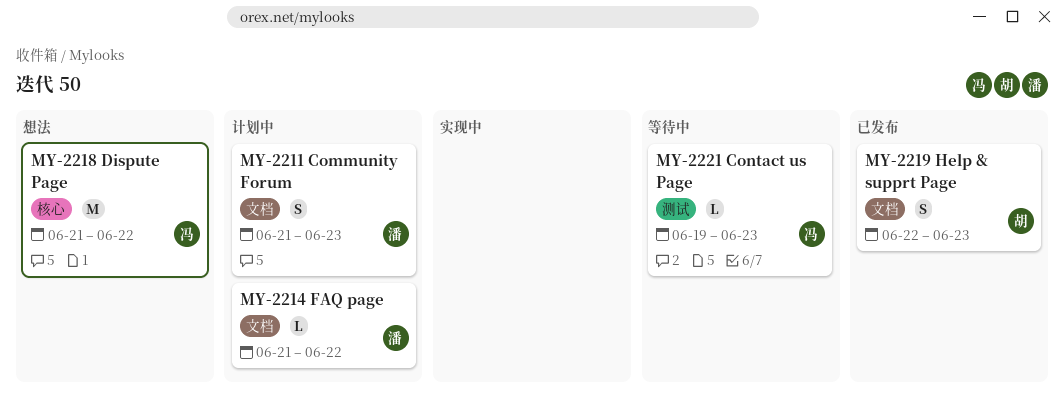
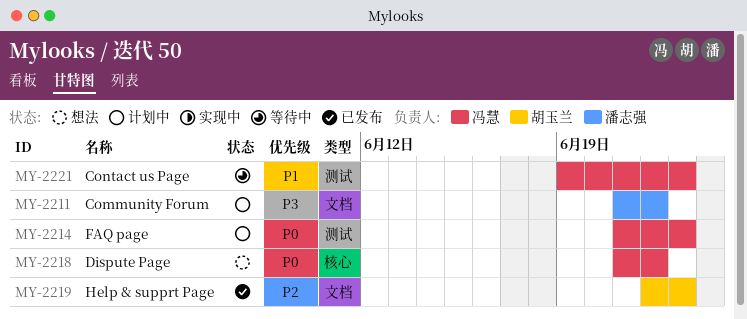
MY-2211, due: Jun 23 -> Jun 22
MY-2214, owner: 潘志强 -> 冯慧
MY-2214, label: 文档 -> 测试
MY-2214, due: Jun 22 -> Jun 23

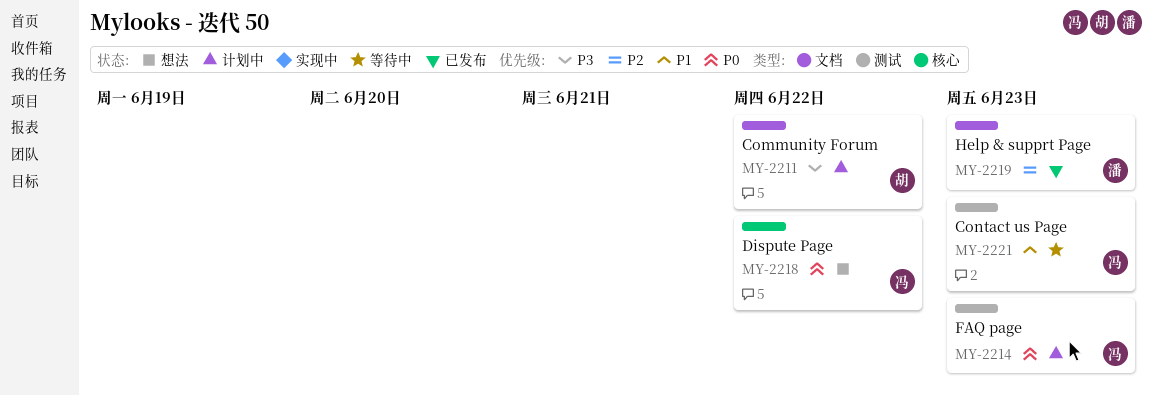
MY-2211, owner: 潘志强 -> 胡玉兰
MY-2219, owner: 胡玉兰 -> 潘志强

